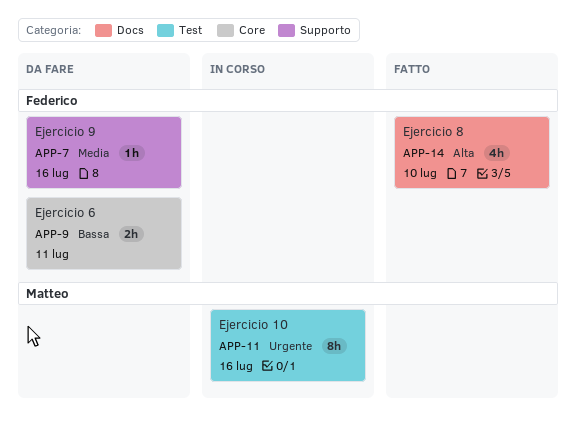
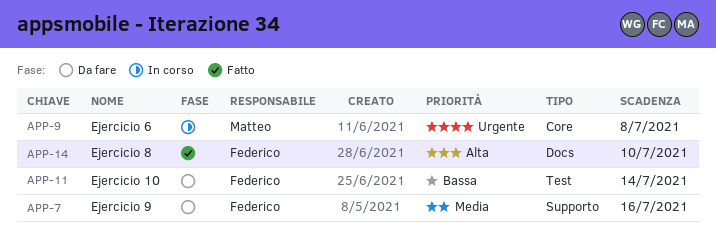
APP-9, status: Da fare -> In corso
APP-9, owner: Federico -> Matteo
APP-9, priority: Bassa -> Urgente
APP-9, due: Jul 11 -> Jul 8
APP-11, status: In corso -> Da fare
APP-11, owner: Matteo -> Federico
APP-11, priority: Urgente -> Bassa
APP-11, due: Jul 16 -> Jul 14

